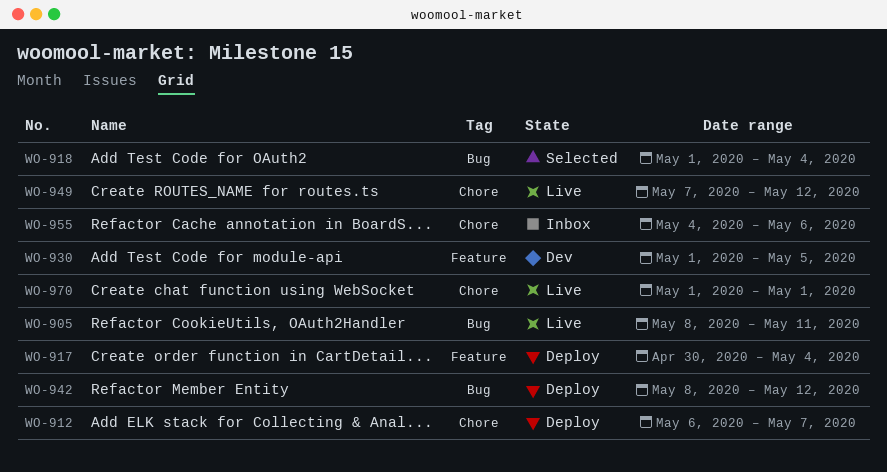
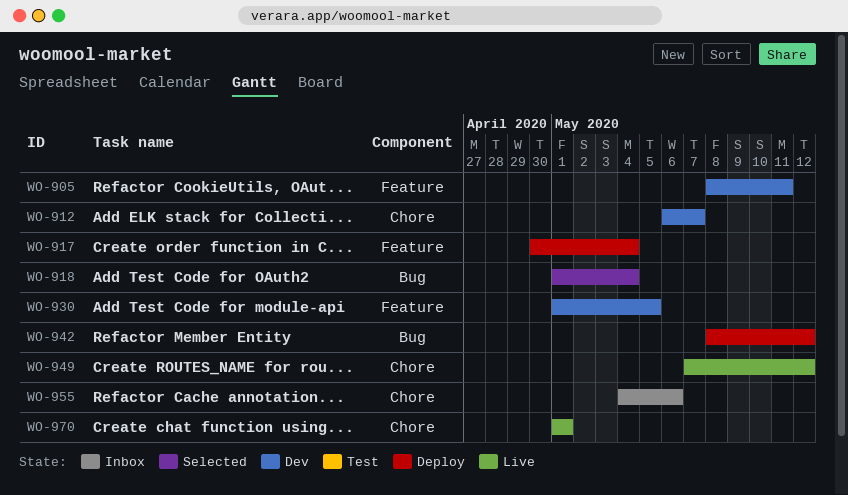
WO-905, status: Live -> Dev
WO-905, label: Bug -> Feature
WO-912, status: Deploy -> Dev

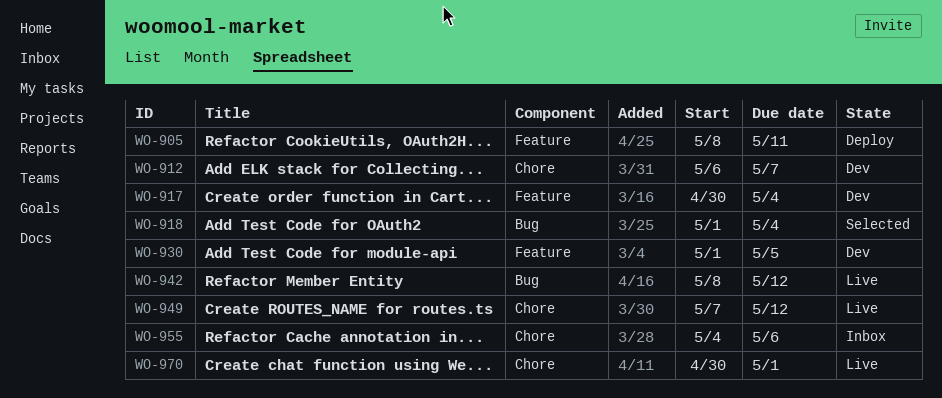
WO-905, status: Dev -> Deploy
WO-917, status: Deploy -> Dev
WO-942, status: Deploy -> Live
WO-970, start: May 1 -> Apr 30

